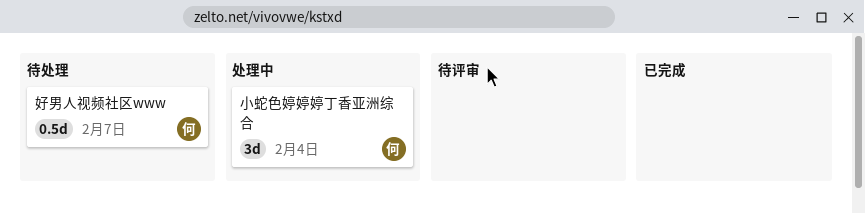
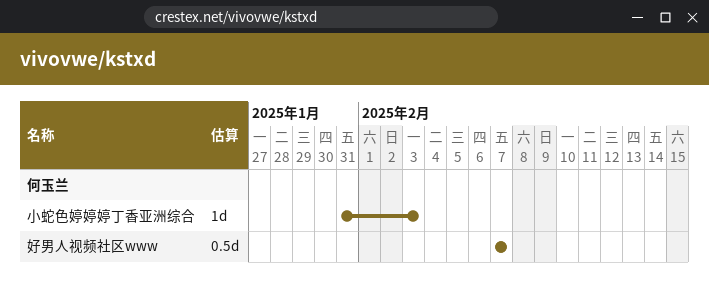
小蛇色婷婷婷丁香亚洲综合, estimate: 3d -> 1d
小蛇色婷婷婷丁香亚洲综合, due: Feb 4 -> Feb 3

